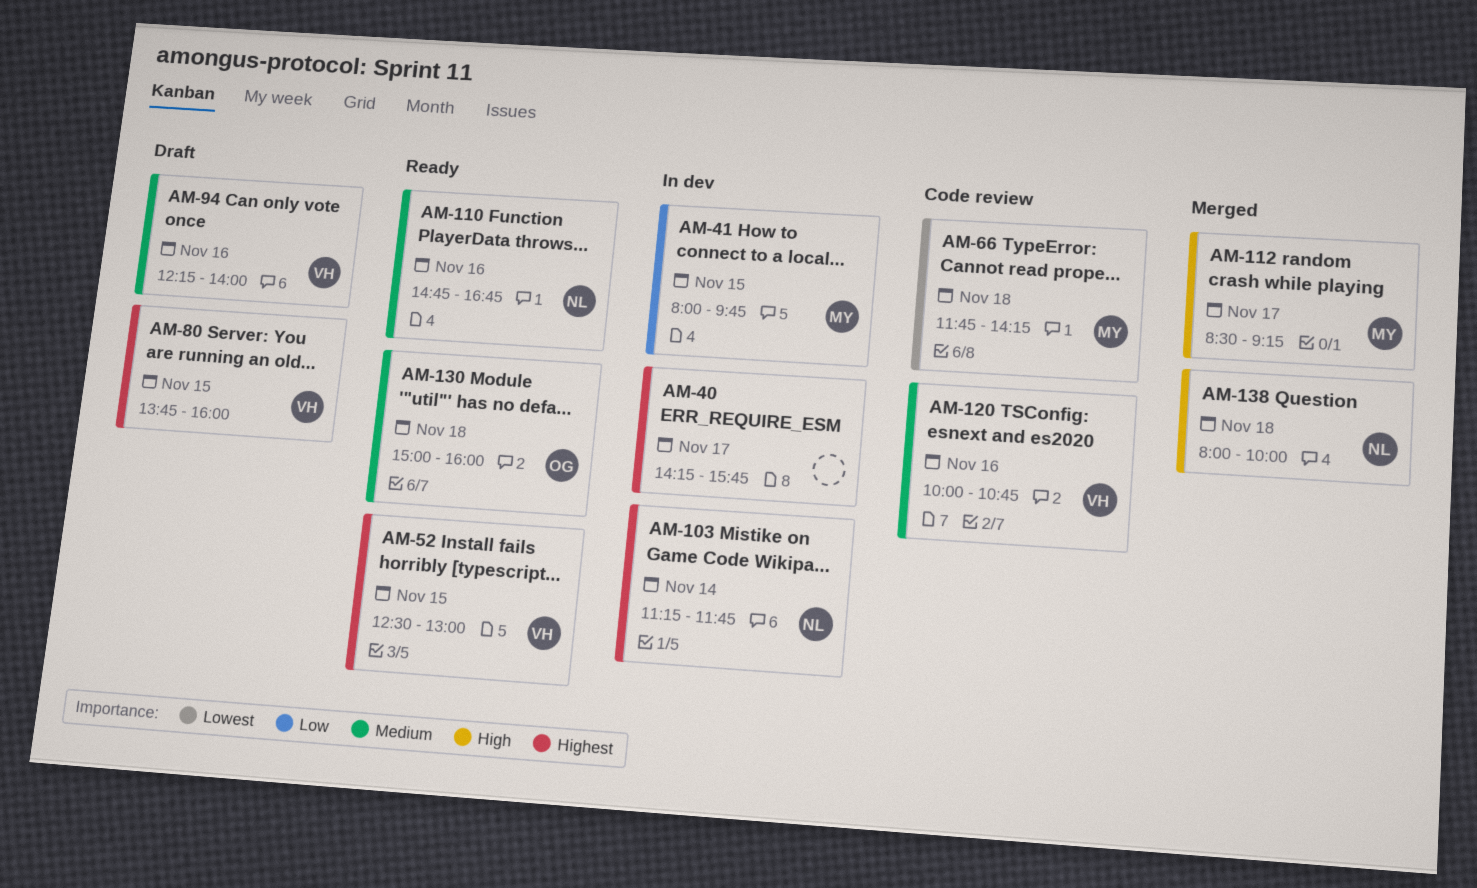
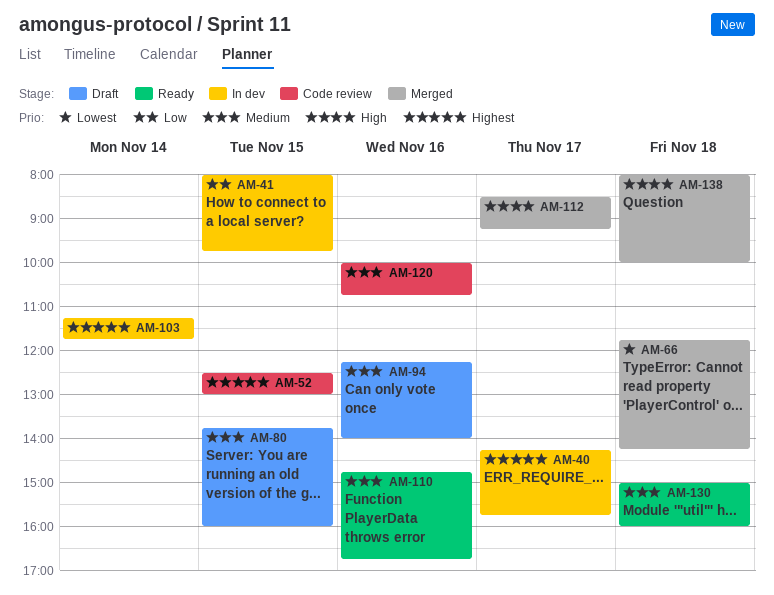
AM-52, status: Ready -> Code review
AM-66, status: Code review -> Merged
AM-80, priority: Highest -> Medium

